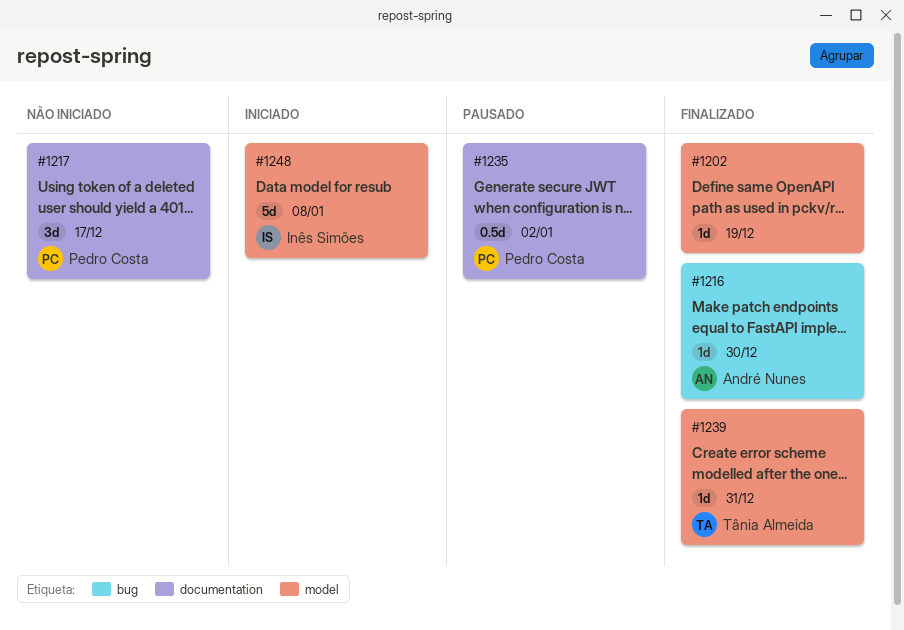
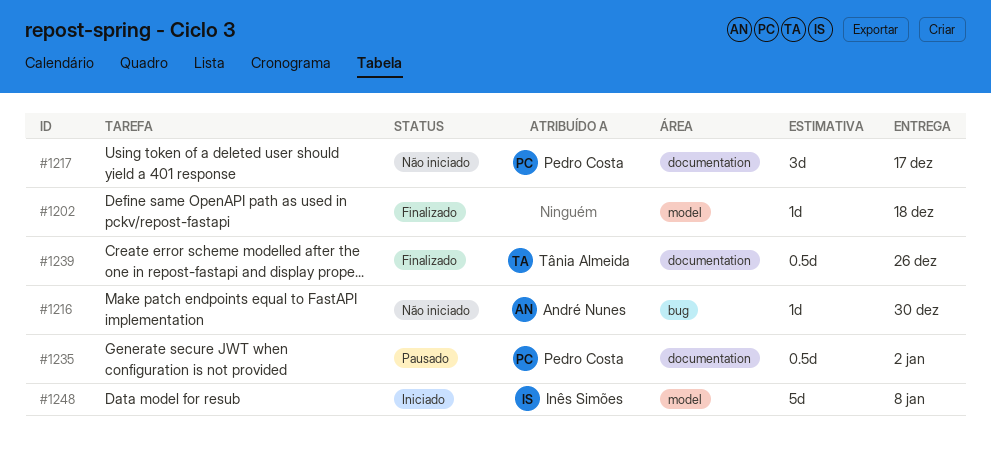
#1202, due: Dec 19 -> Dec 18
#1216, status: Finalizado -> Não iniciado
#1239, label: model -> documentation
#1239, estimate: 1d -> 0.5d
#1239, due: Dec 31 -> Dec 26

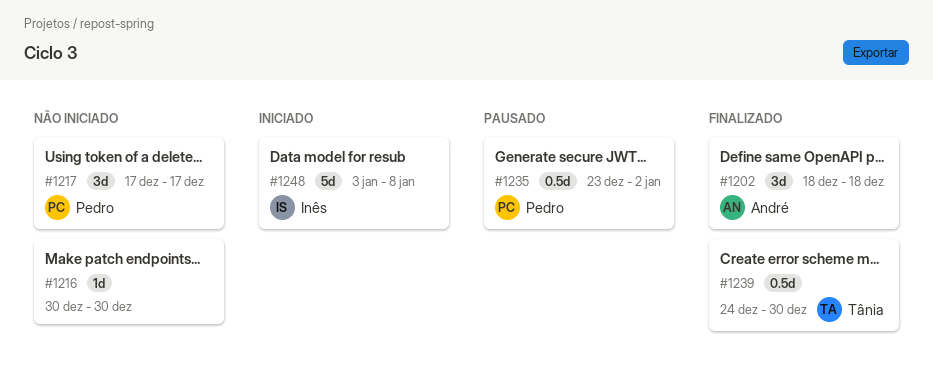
#1202, owner: none -> André Nunes
#1202, estimate: 1d -> 3d
#1216, owner: André Nunes -> none
#1239, due: Dec 26 -> Dec 30

